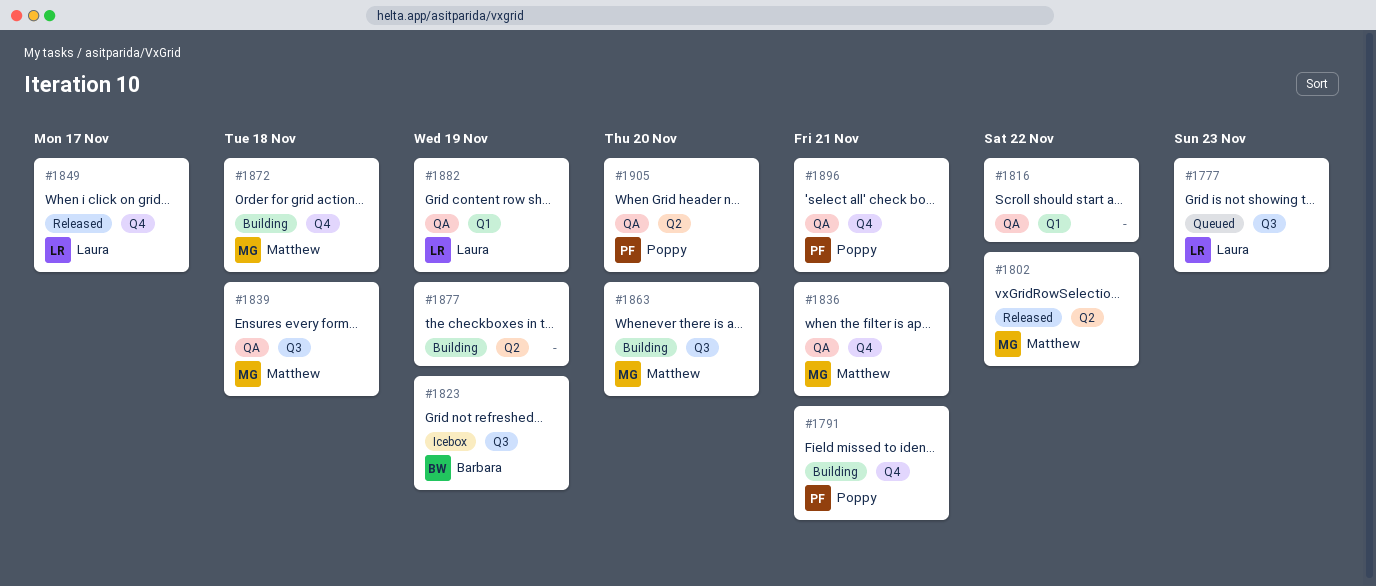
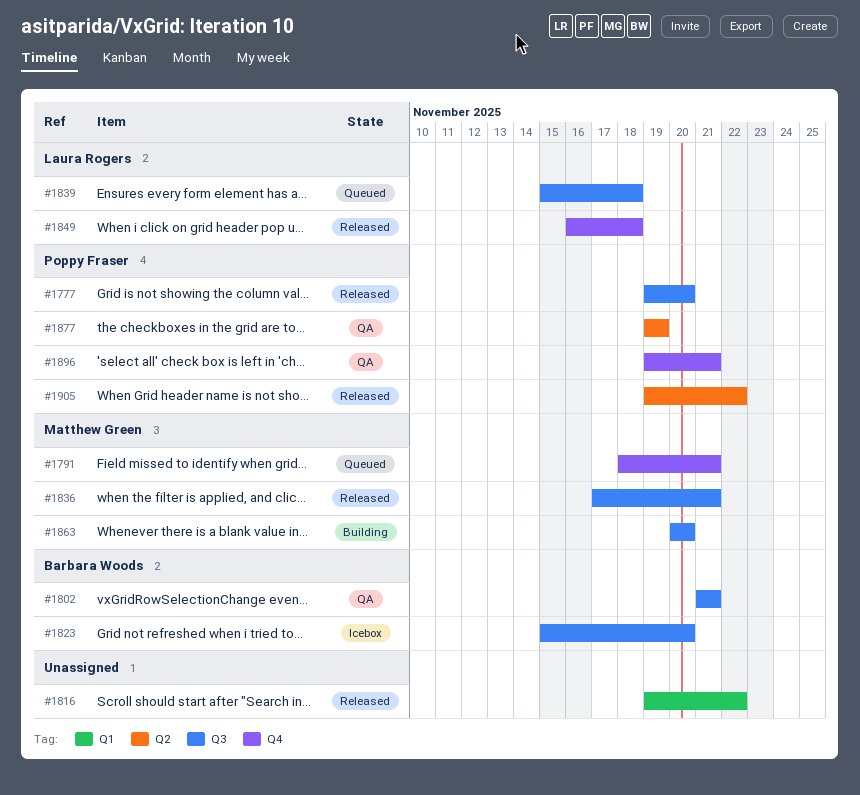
#1777, status: Queued -> Released
#1777, owner: Laura Rogers -> Poppy Fraser
#1777, due: Nov 23 -> Nov 20
#1791, status: Building -> Queued
#1791, owner: Poppy Fraser -> Matthew Green
#1802, status: Released -> QA
#1802, owner: Matthew Green -> Barbara Woods
#1802, label: Q2 -> Q3
#1802, due: Nov 22 -> Nov 21
#1816, status: QA -> Released
#1823, due: Nov 19 -> Nov 20
#1836, status: QA -> Released
#1836, label: Q4 -> Q3
#1839, status: QA -> Queued
#1839, owner: Matthew Green -> Laura Rogers
#1849, due: Nov 17 -> Nov 18
#1872: present -> none
#1877, status: Building -> QA
#1877, owner: none -> Poppy Fraser
#1882: present -> none
#1905, status: QA -> Released
#1905, due: Nov 20 -> Nov 22

